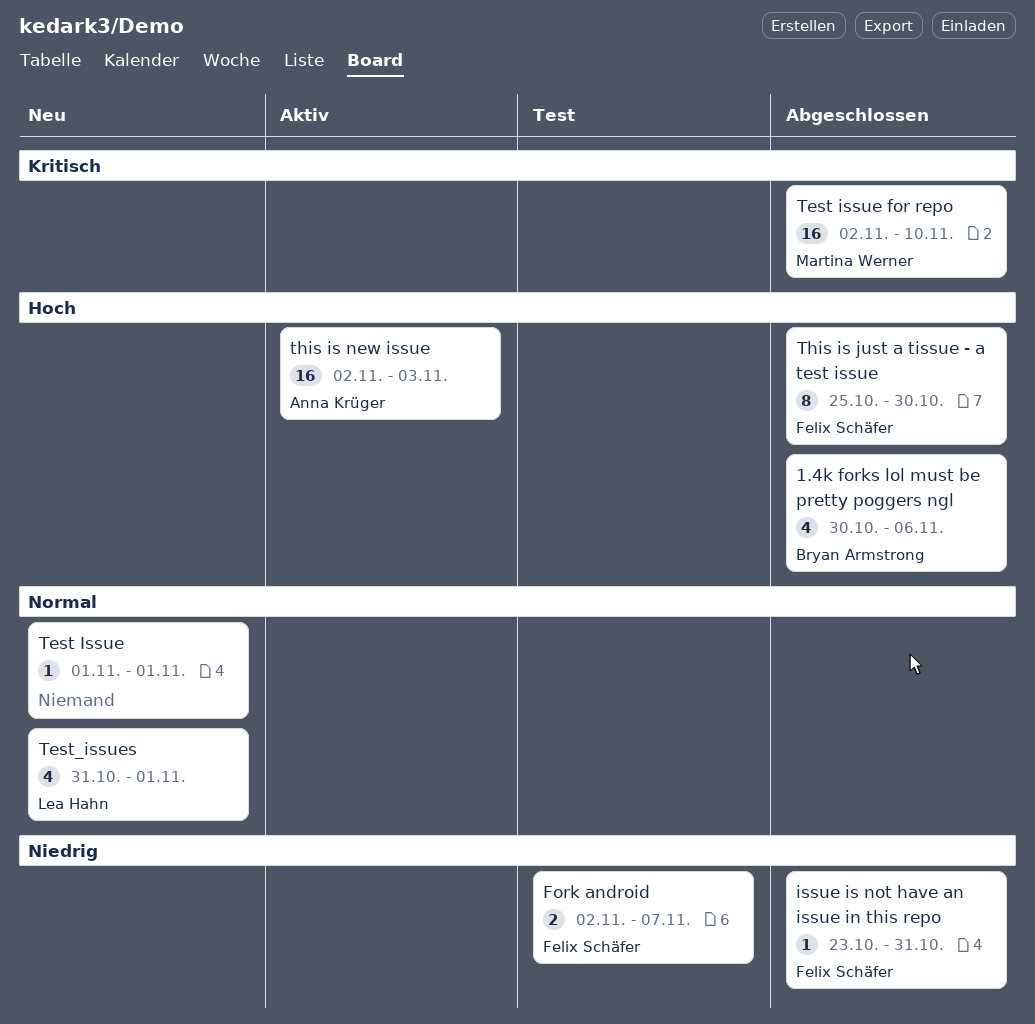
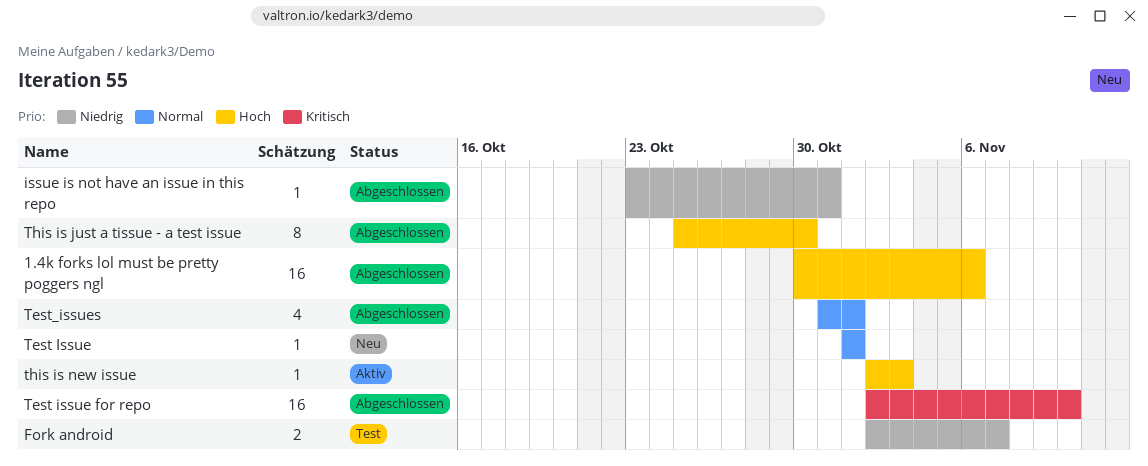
1.4k forks lol must be pretty poggers ngl, estimate: 4 -> 16
Test_issues, status: Neu -> Abgeschlossen
this is new issue, estimate: 16 -> 1

